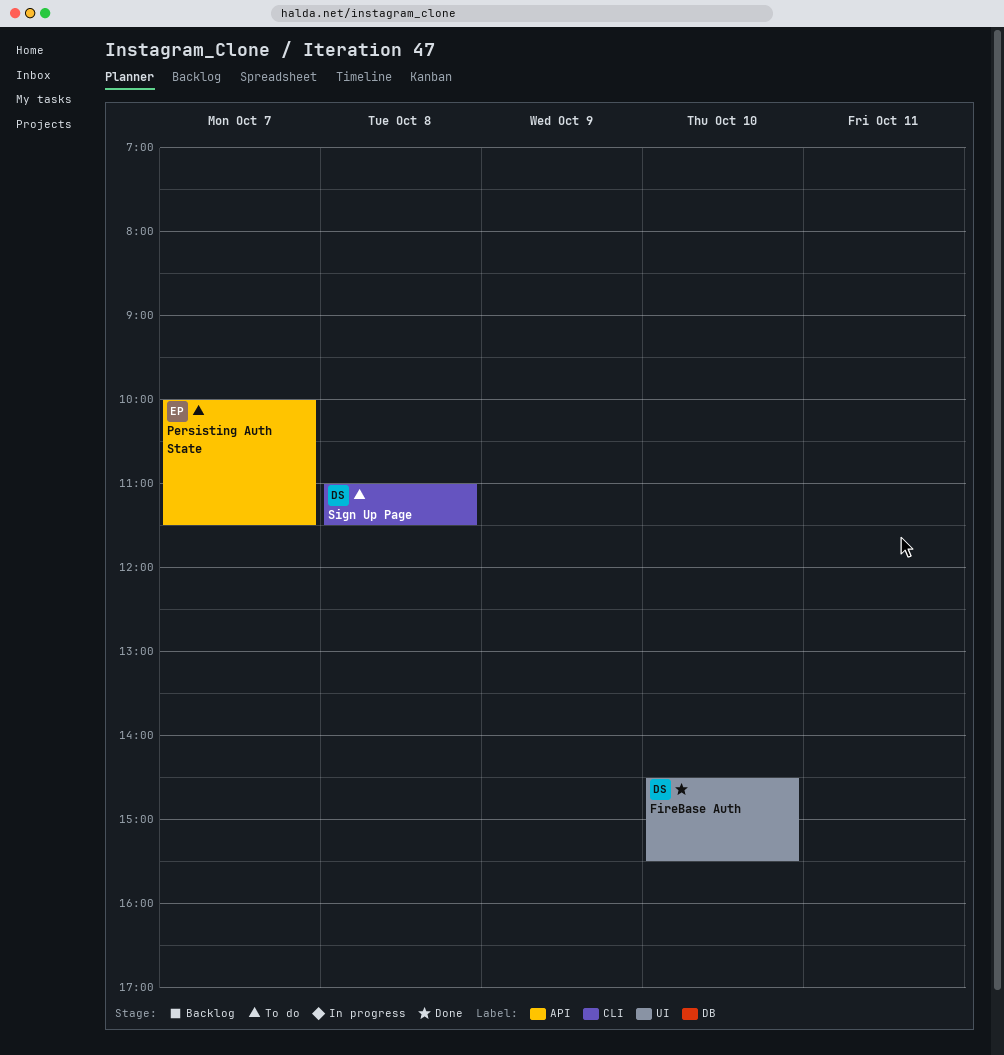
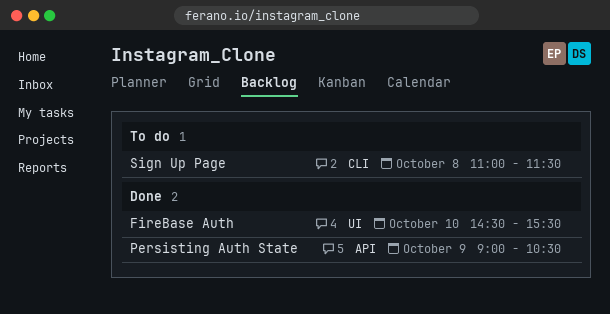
Persisting Auth State, status: To do -> Done
Persisting Auth State, day: Oct 7 -> Oct 9
Persisting Auth State, begins: 10:00 -> 09:00
Persisting Auth State, ends: 11:30 -> 10:30

